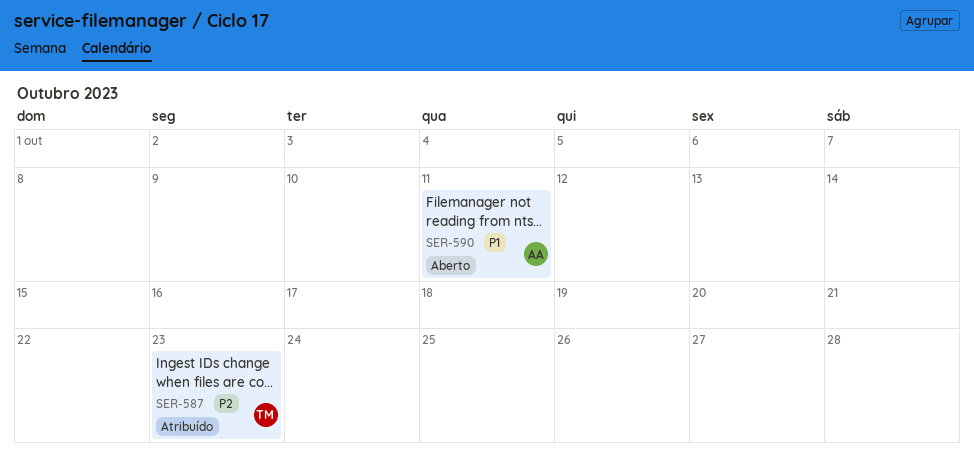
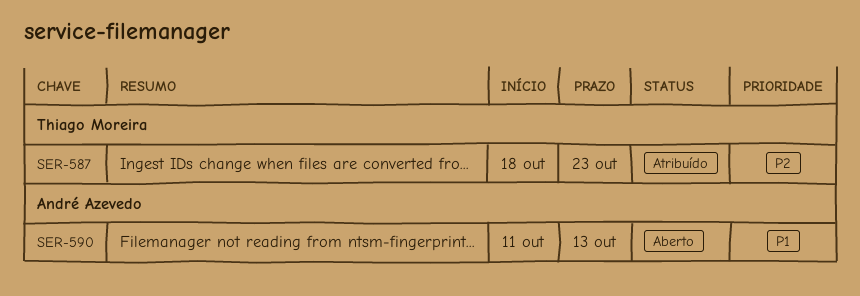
SER-590, due: Oct 11 -> Oct 13

